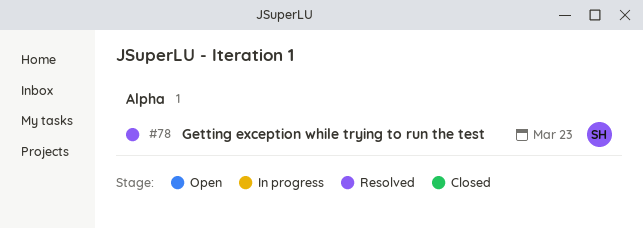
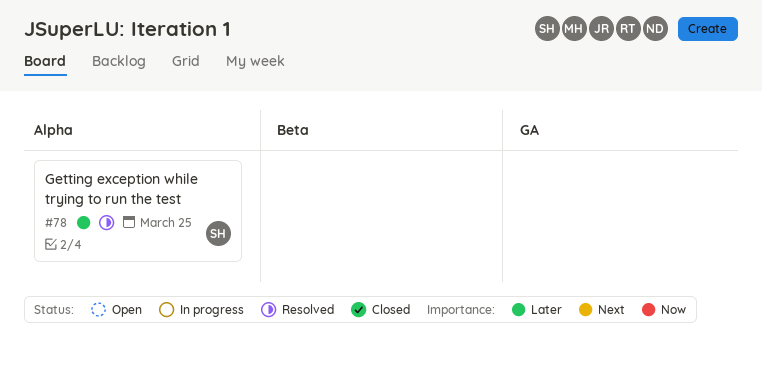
#78, due: Mar 23 -> Mar 25

